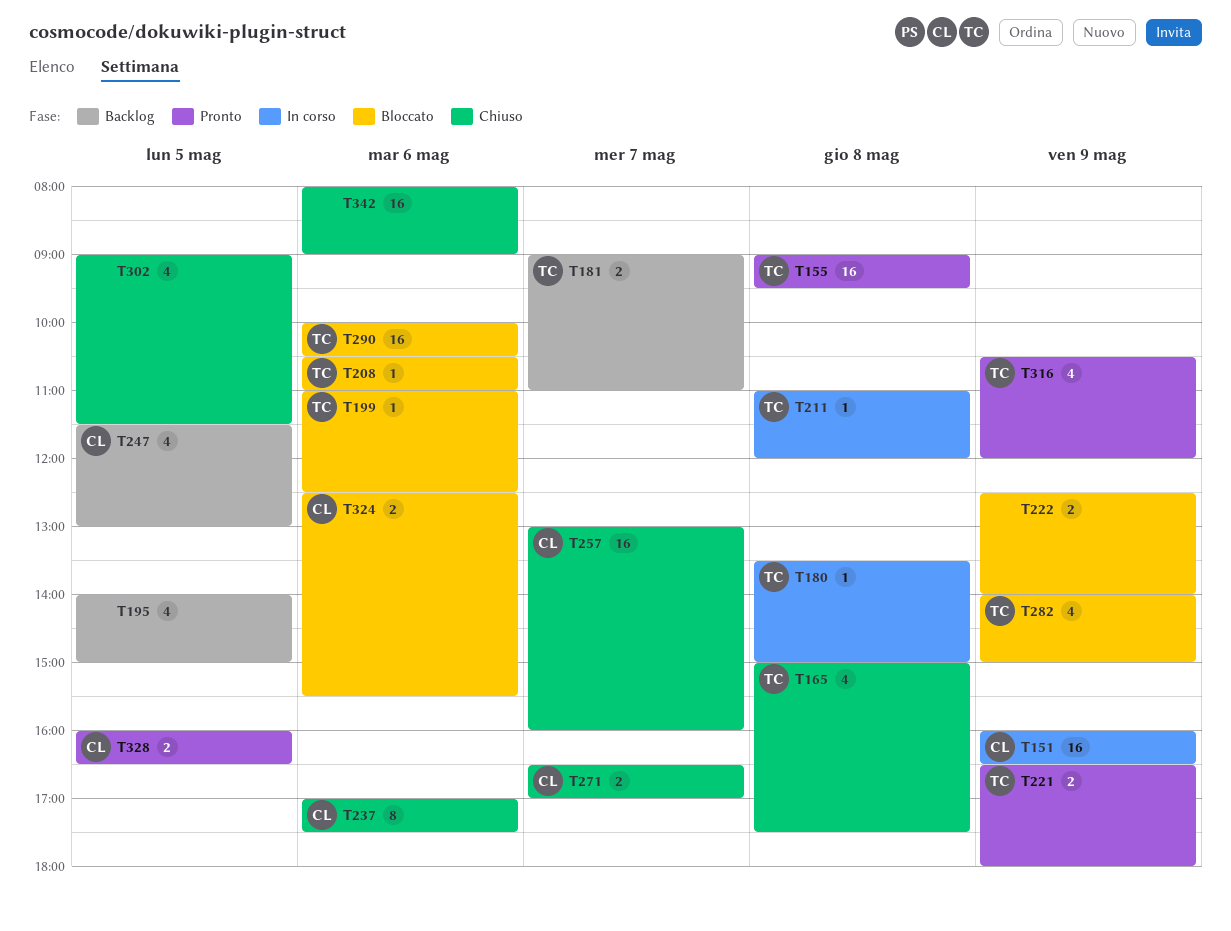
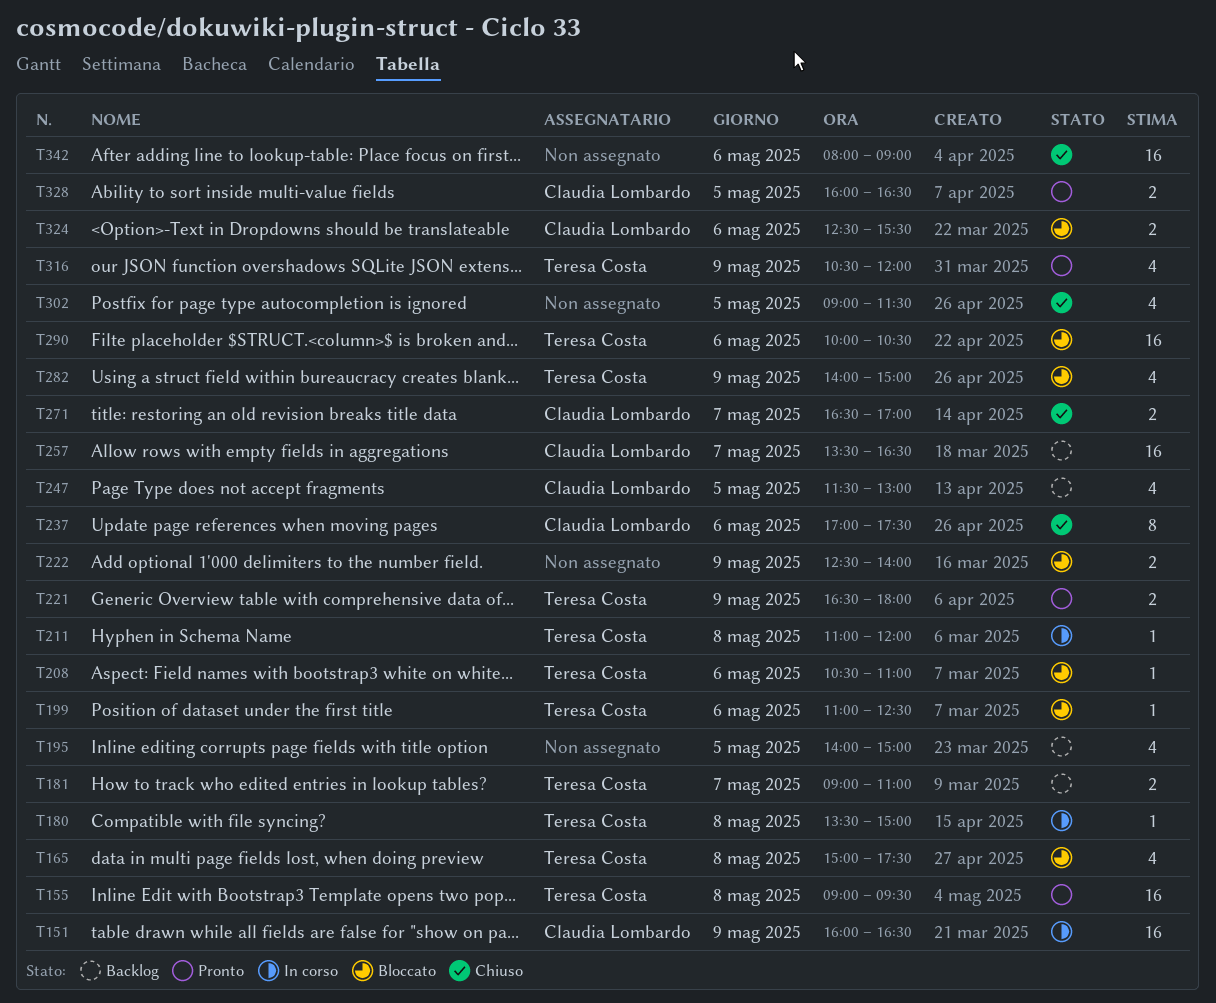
T165, status: Chiuso -> Bloccato
T257, status: Chiuso -> Backlog
T257, begins: 13:00 -> 13:30
T257, ends: 16:00 -> 16:30

